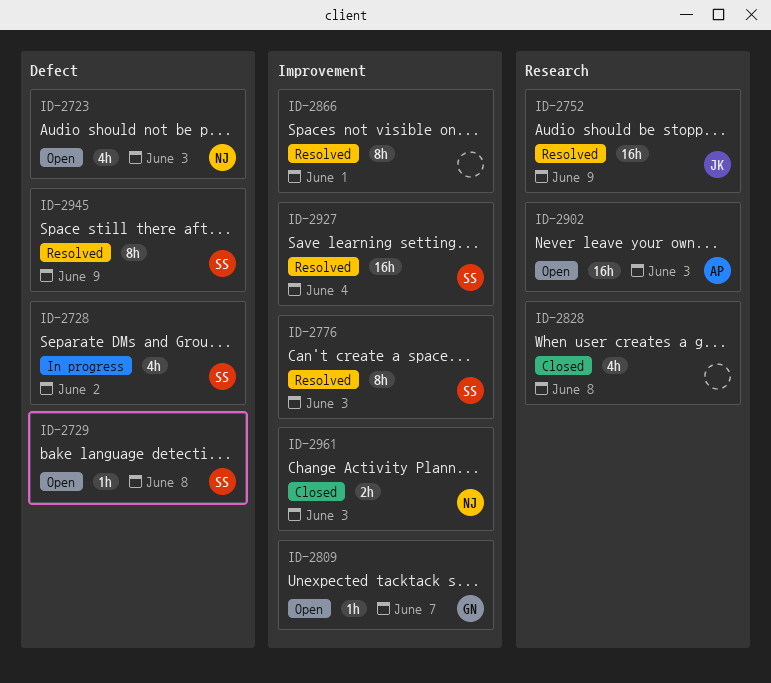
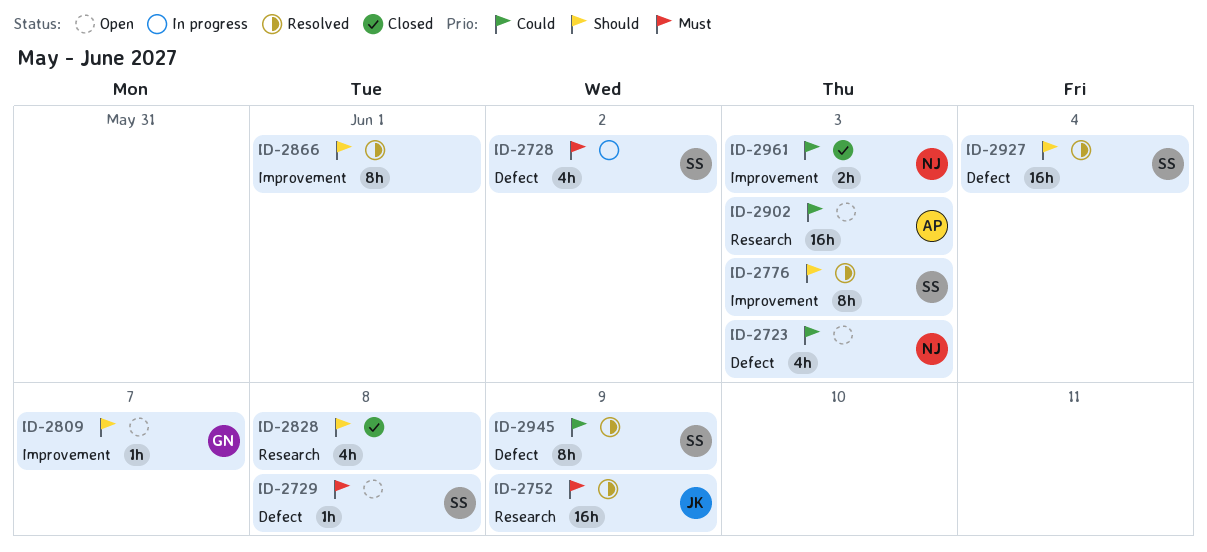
ID-2927, label: Improvement -> Defect

